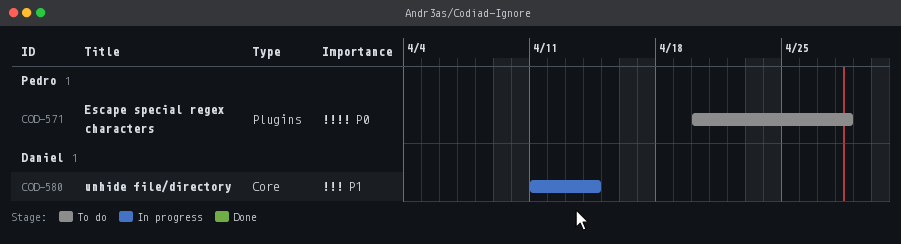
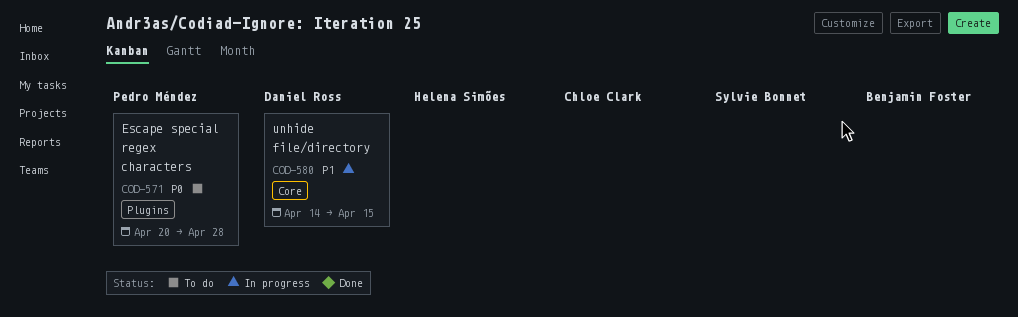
COD-580, start: Apr 11 -> Apr 14
COD-580, due: Apr 14 -> Apr 15

